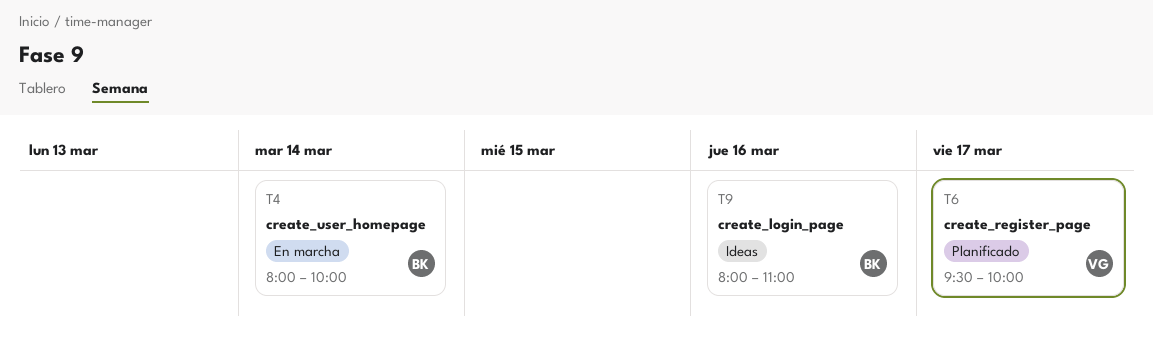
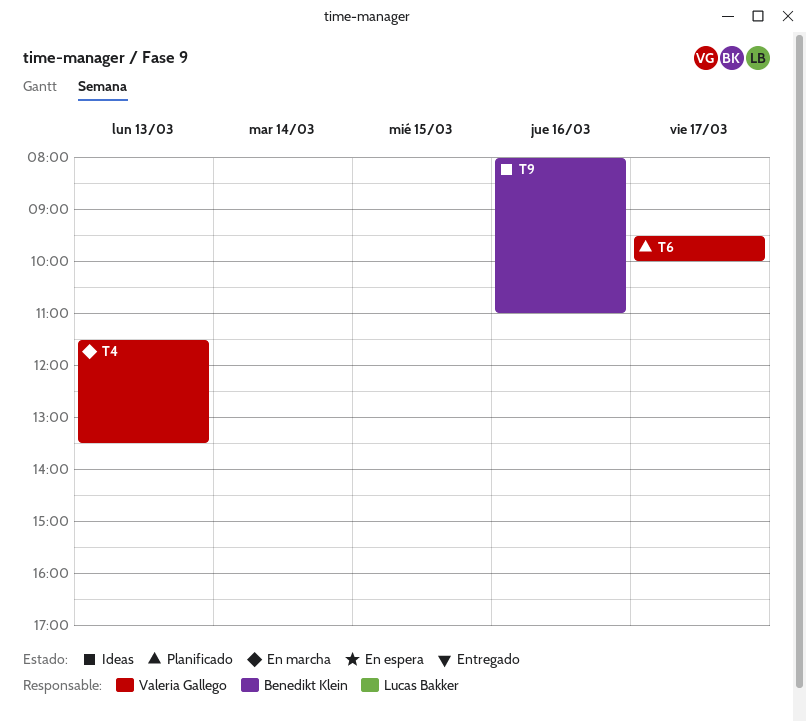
T4, owner: Benedikt Klein -> Valeria Gallego
T4, day: Mar 14 -> Mar 13
T4, begins: 08:00 -> 11:30
T4, ends: 10:00 -> 13:30

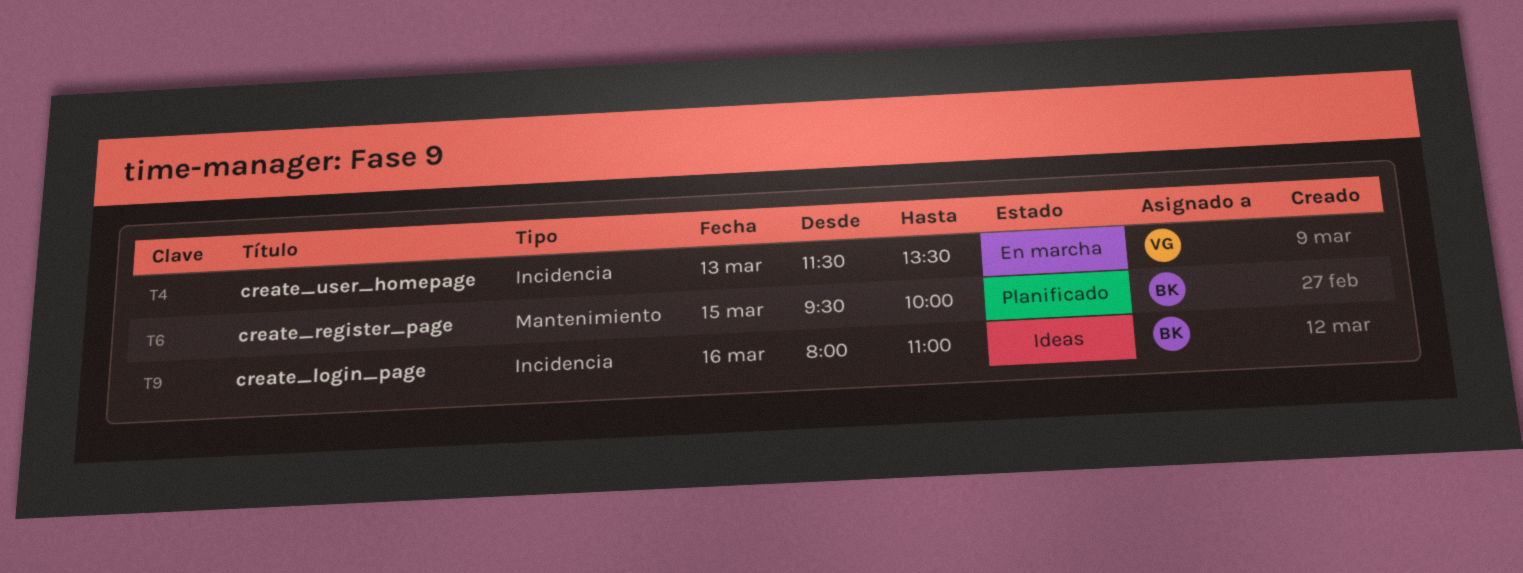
T6, owner: Valeria Gallego -> Benedikt Klein
T6, day: Mar 17 -> Mar 15

